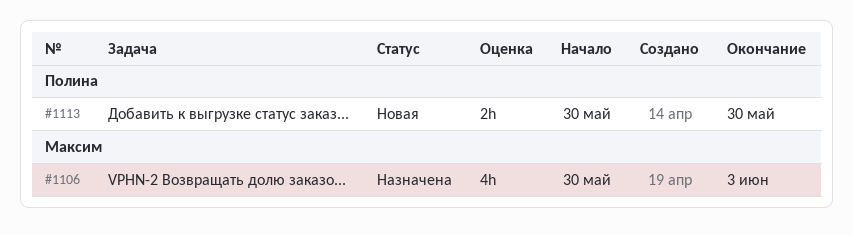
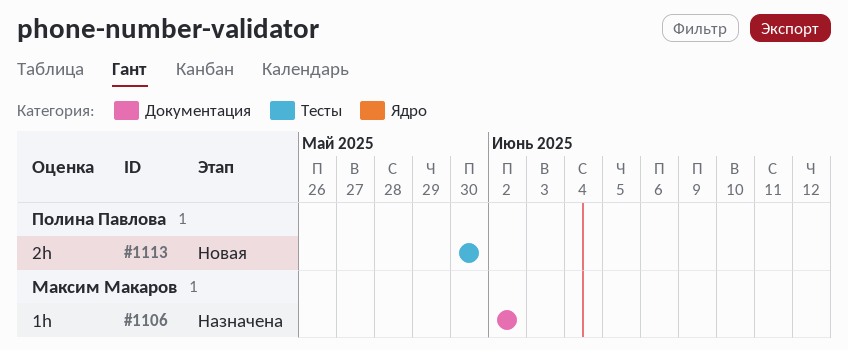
#1106, estimate: 4h -> 1h
#1106, start: May 30 -> Jun 2
#1106, due: Jun 3 -> Jun 2

